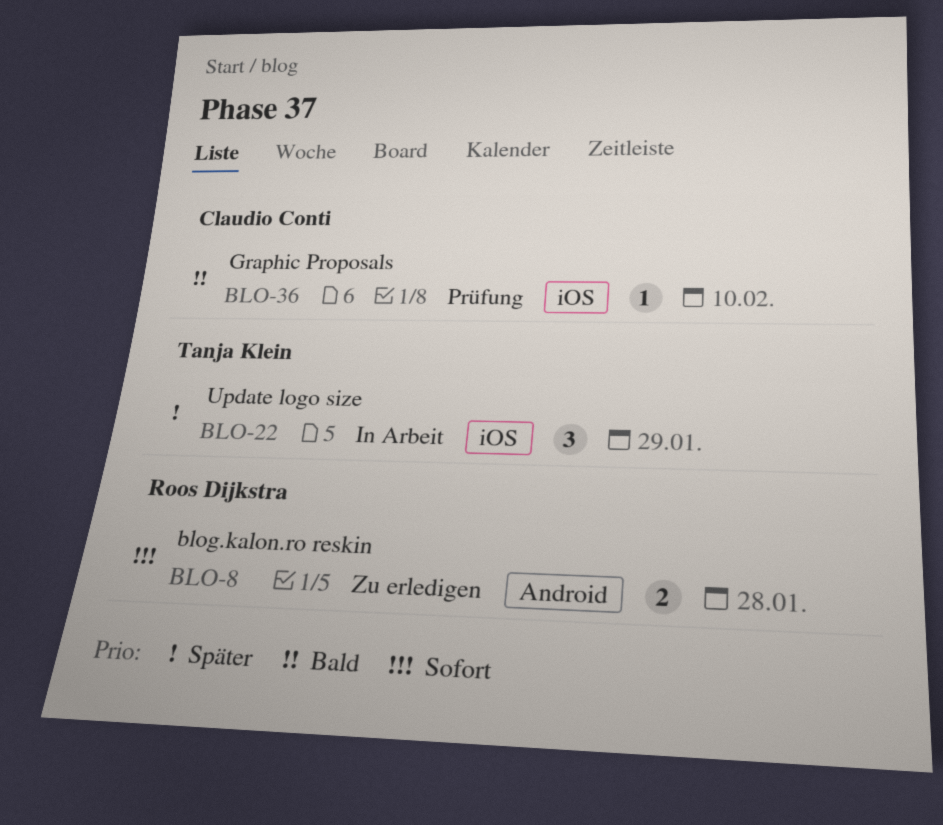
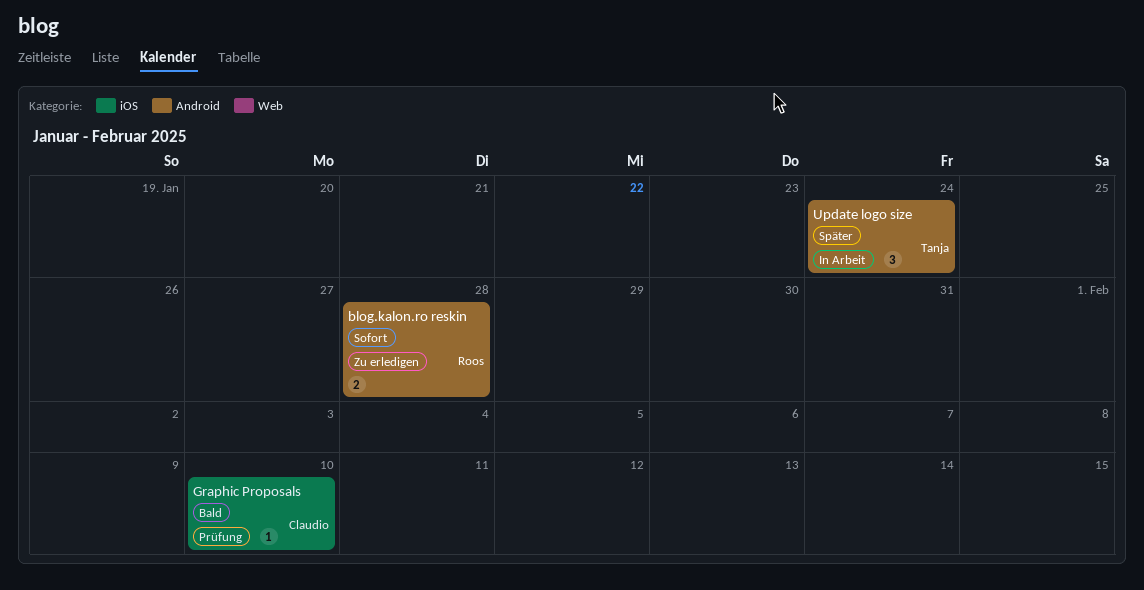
Update logo size, label: iOS -> Android
Update logo size, due: Jan 29 -> Jan 24

